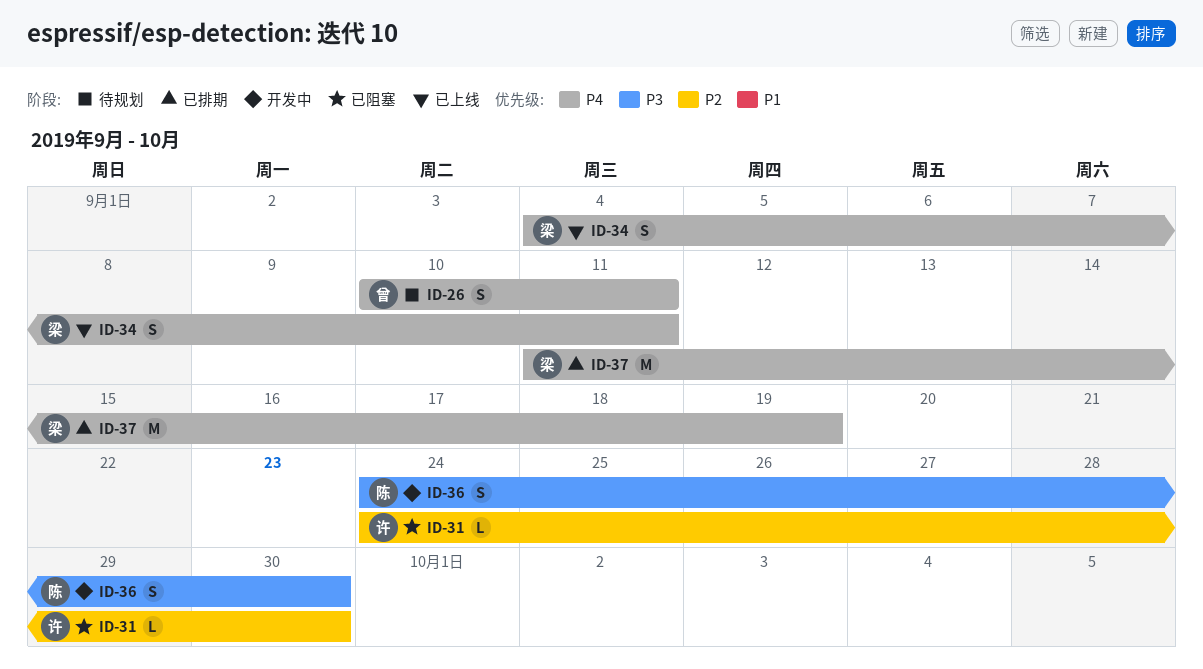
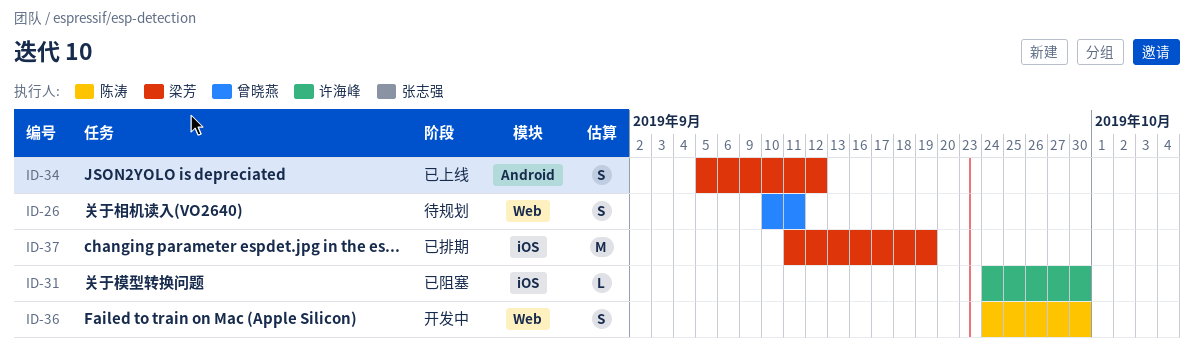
ID-34, start: Sep 4 -> Sep 5
ID-34, due: Sep 11 -> Sep 12

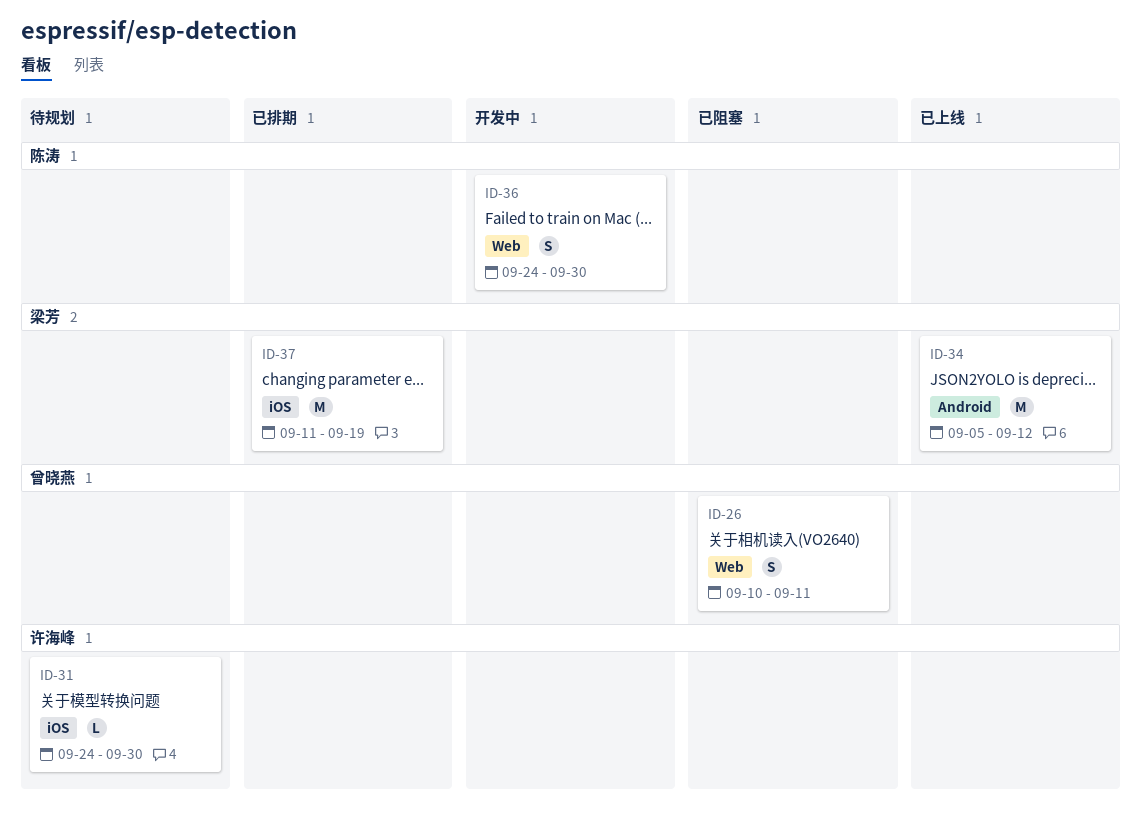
ID-26, status: 待规划 -> 已阻塞
ID-31, status: 已阻塞 -> 待规划
ID-34, estimate: S -> M

